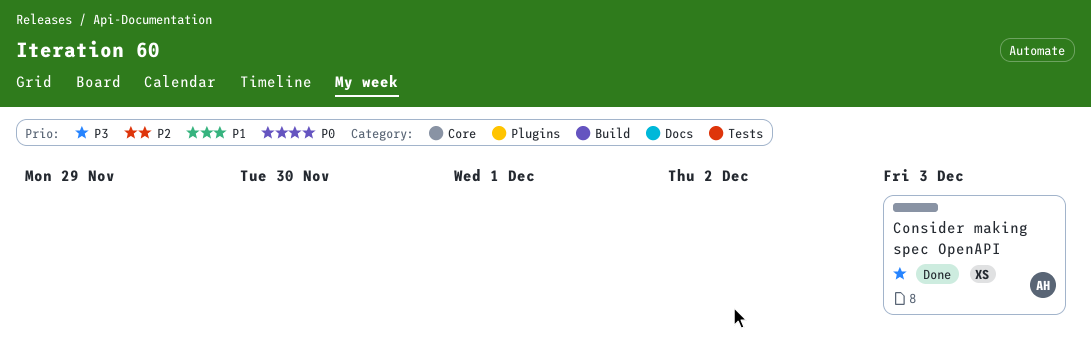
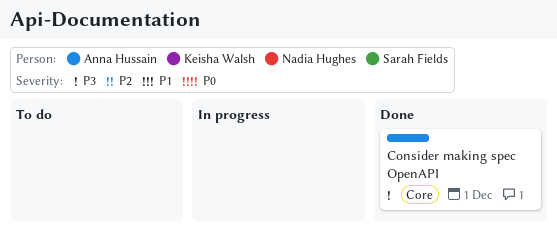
Consider making spec OpenAPI, due: Dec 3 -> Dec 1

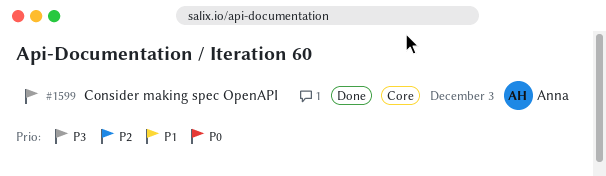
Consider making spec OpenAPI, due: Dec 1 -> Dec 3

